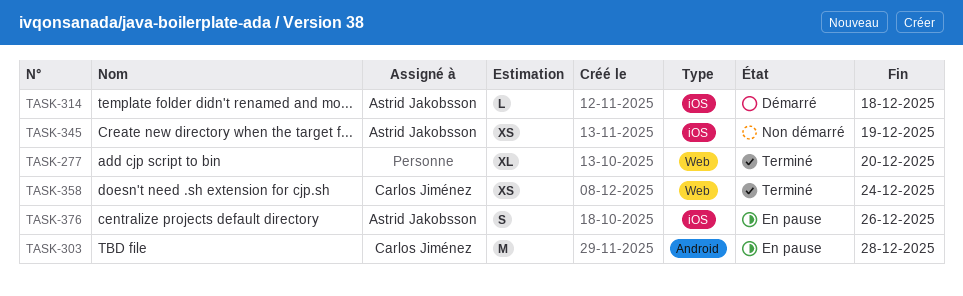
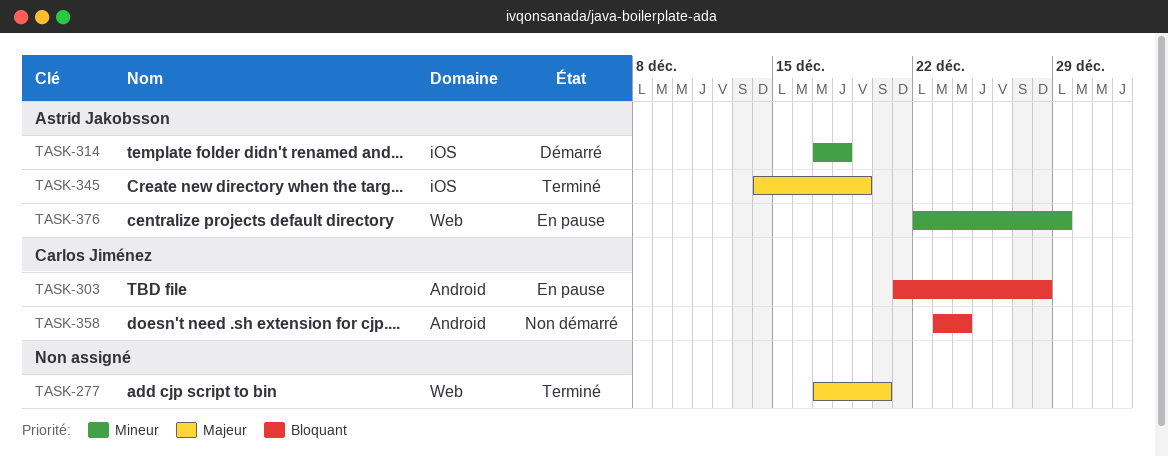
TASK-345, status: Non démarré -> Terminé
TASK-358, status: Terminé -> Non démarré
TASK-358, label: Web -> Android
TASK-376, label: iOS -> Web
TASK-376, due: Dec 26 -> Dec 29

